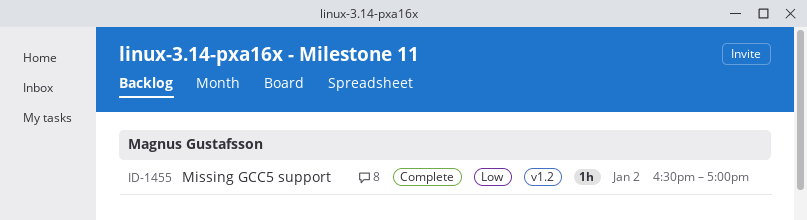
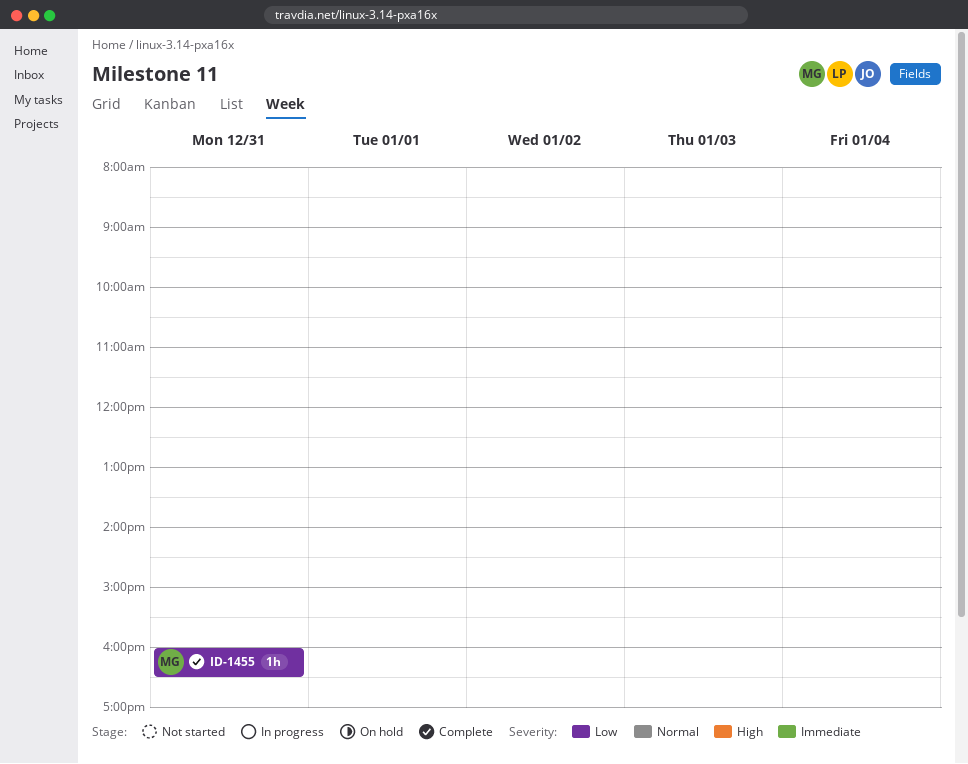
ID-1455, day: Jan 2 -> Dec 31
ID-1455, begins: 16:30 -> 16:00
ID-1455, ends: 17:00 -> 16:30

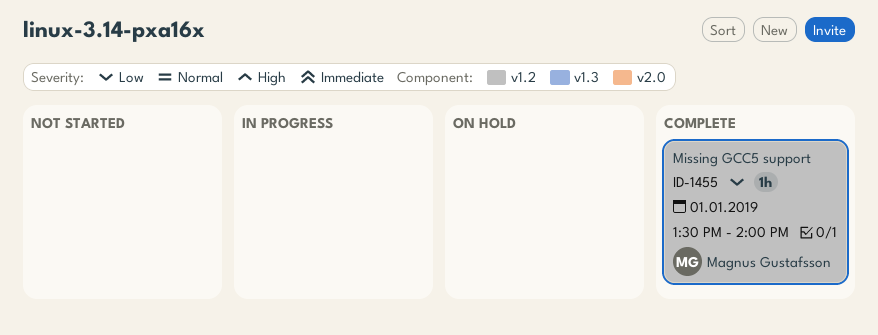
ID-1455, day: Dec 31 -> Jan 1
ID-1455, begins: 16:00 -> 13:30
ID-1455, ends: 16:30 -> 14:00

